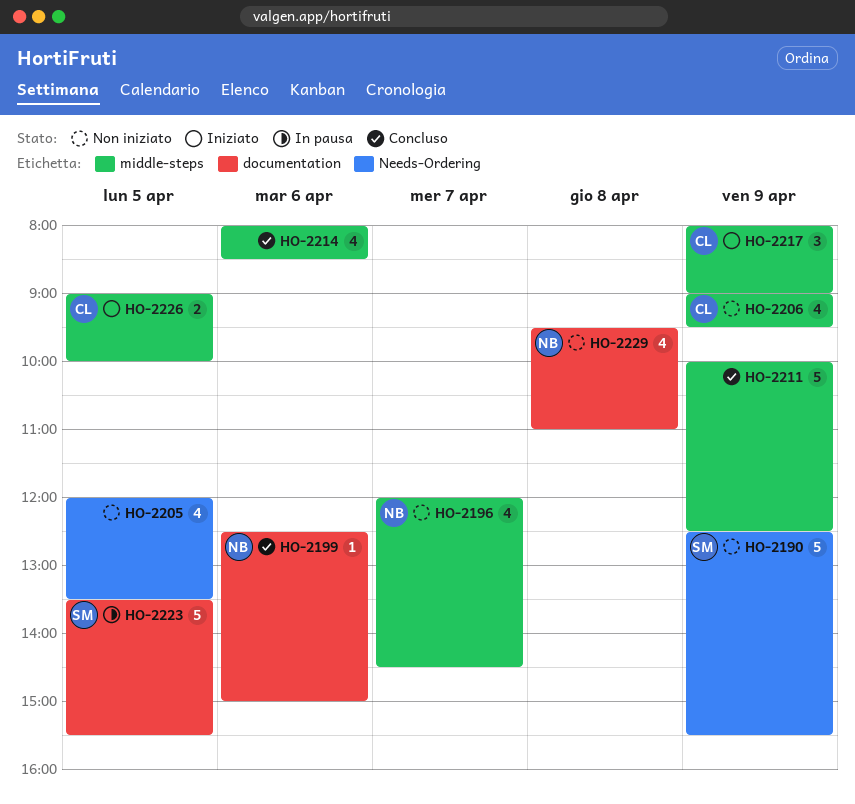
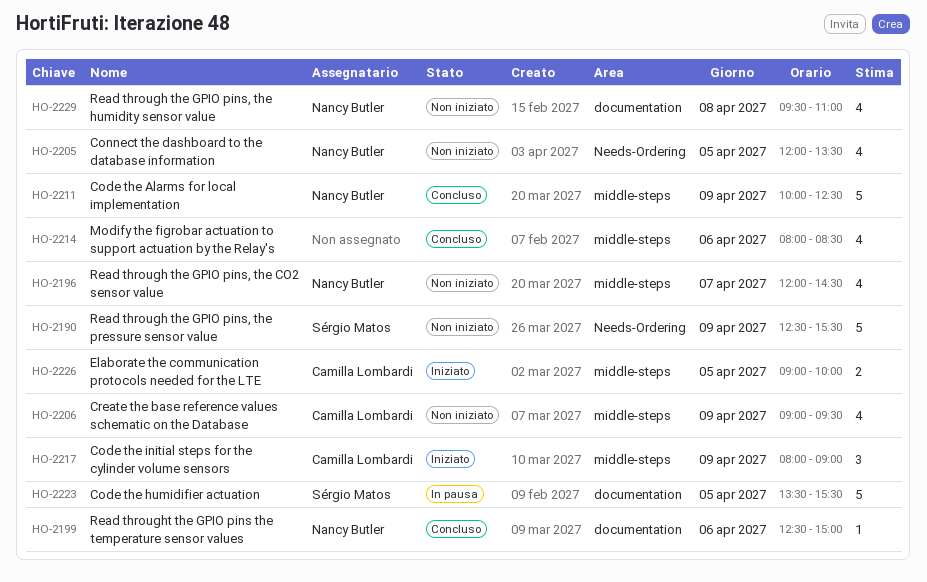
HO-2205, owner: none -> Nancy Butler
HO-2211, owner: none -> Nancy Butler

